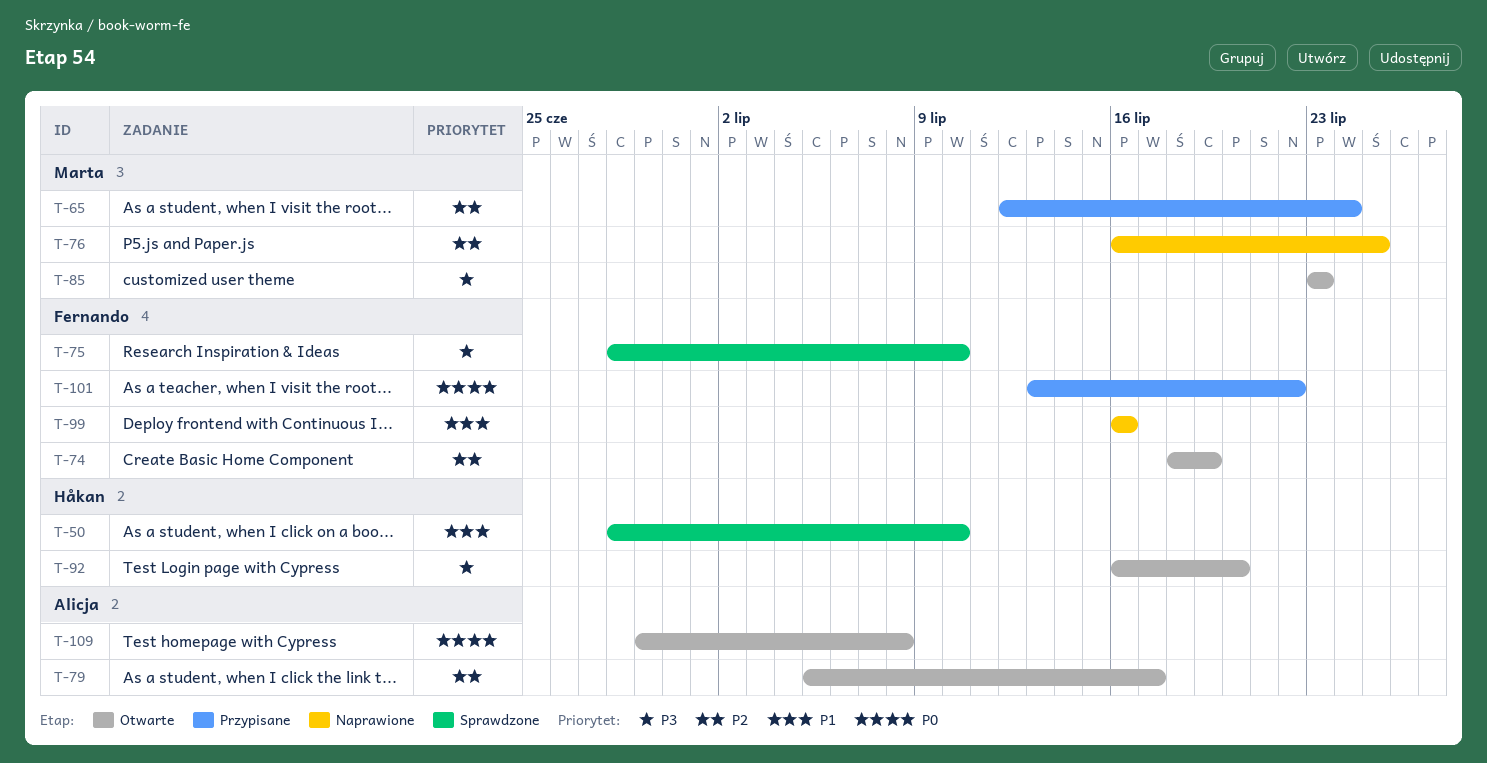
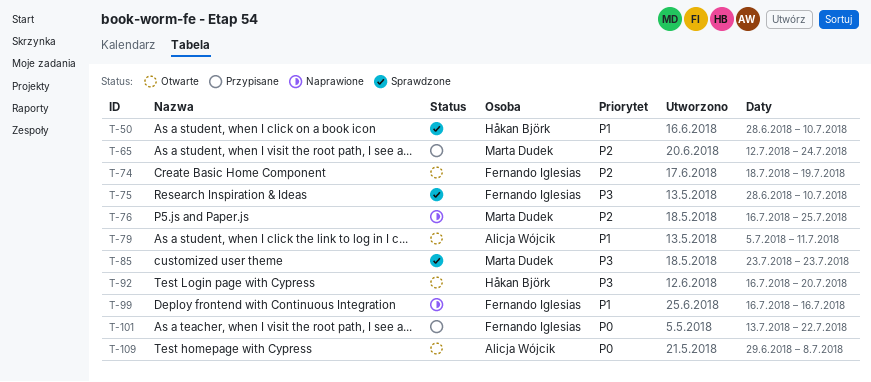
T-79, priority: P2 -> P1
T-79, due: Jul 17 -> Jul 11
T-85, status: Otwarte -> Sprawdzone

